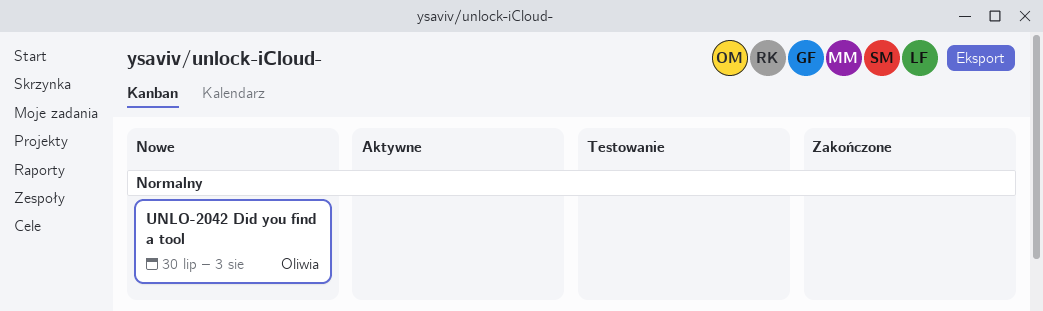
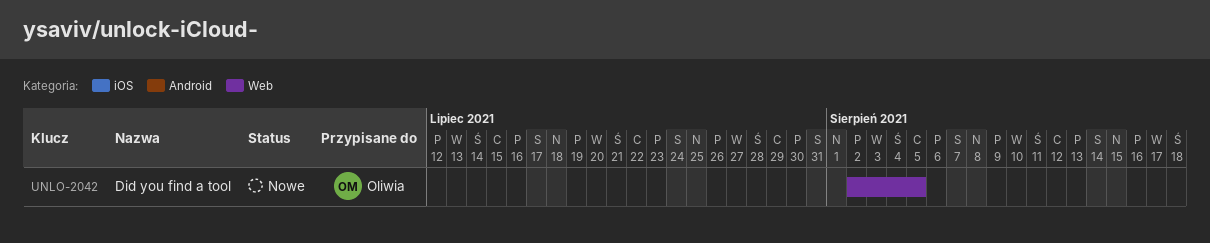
UNLO-2042, start: Jul 30 -> Aug 2
UNLO-2042, due: Aug 3 -> Aug 5

